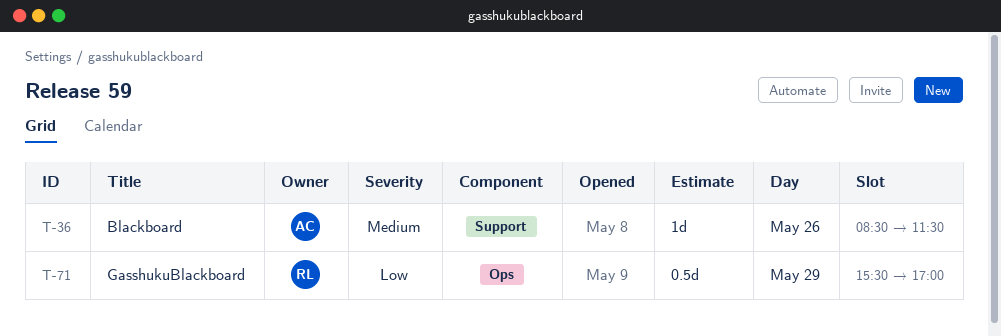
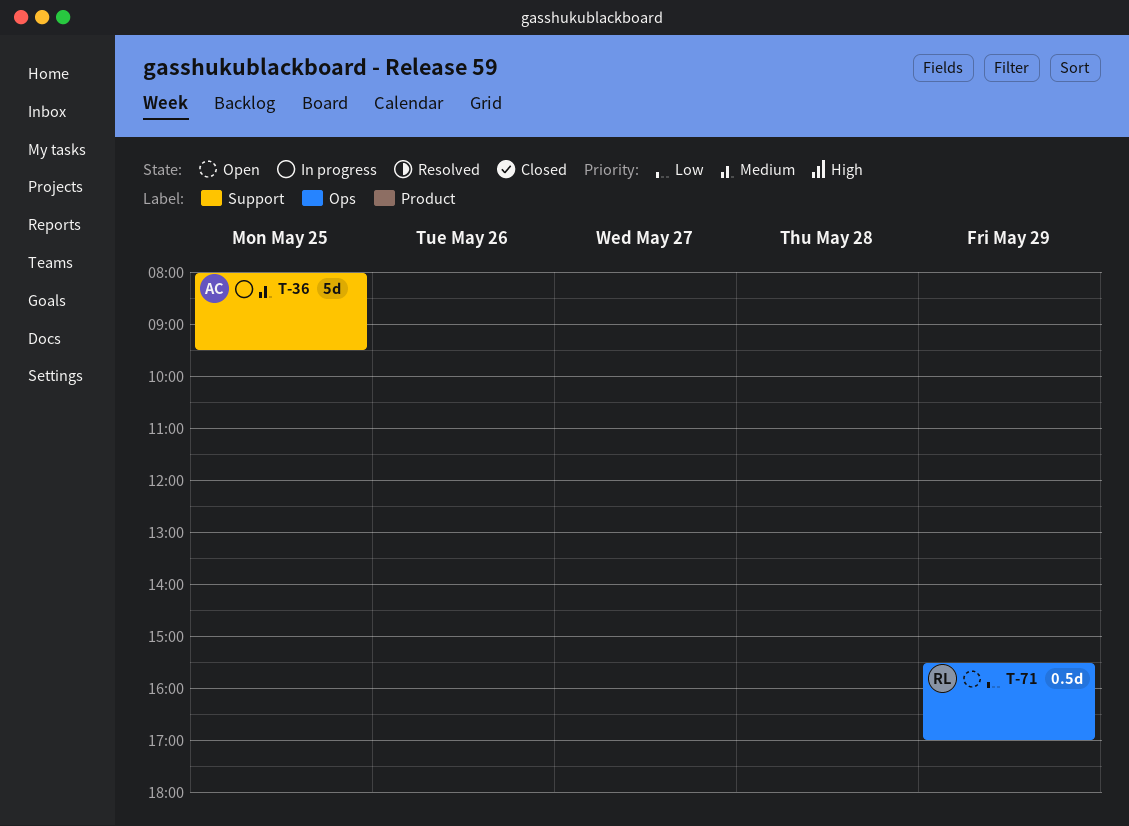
T-36, estimate: 1d -> 5d
T-36, day: May 26 -> May 25
T-36, begins: 08:30 -> 08:00
T-36, ends: 11:30 -> 09:30

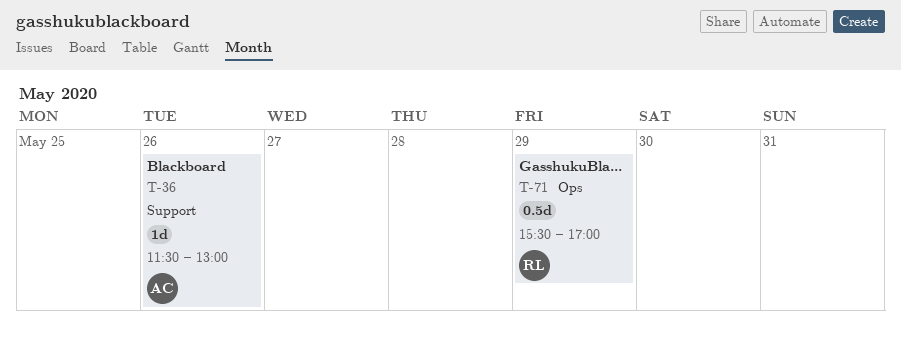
T-36, estimate: 5d -> 1d
T-36, day: May 25 -> May 26
T-36, begins: 08:00 -> 11:30
T-36, ends: 09:30 -> 13:00

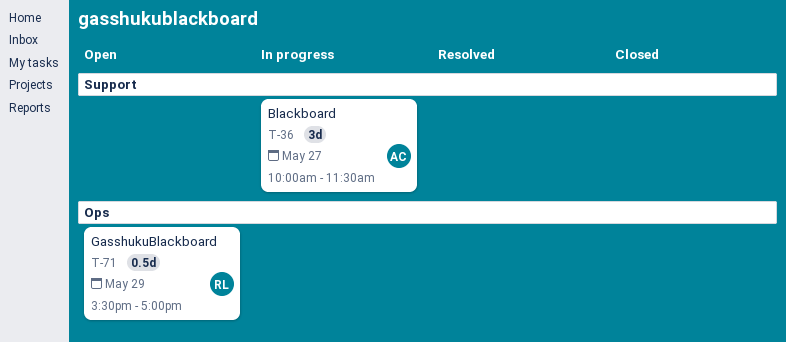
T-36, estimate: 1d -> 3d
T-36, day: May 26 -> May 27
T-36, begins: 11:30 -> 10:00
T-36, ends: 13:00 -> 11:30

